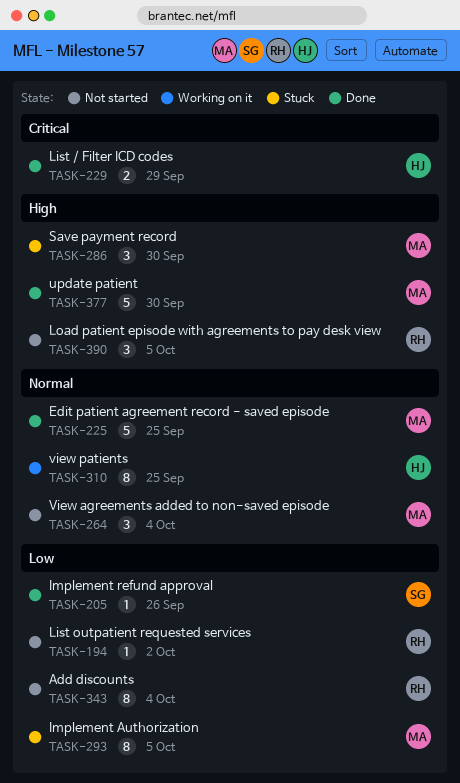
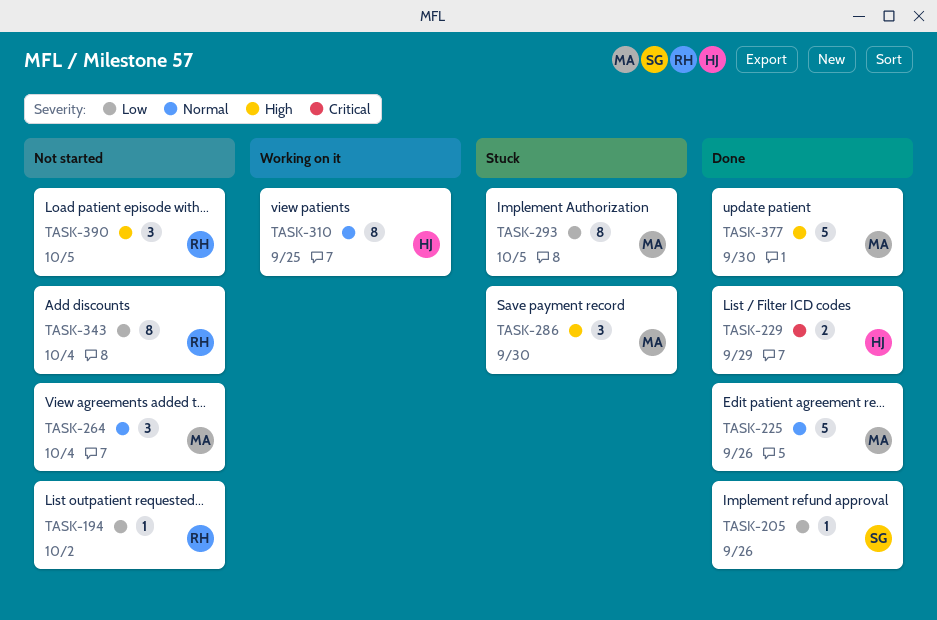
TASK-225, due: Sep 25 -> Sep 26

